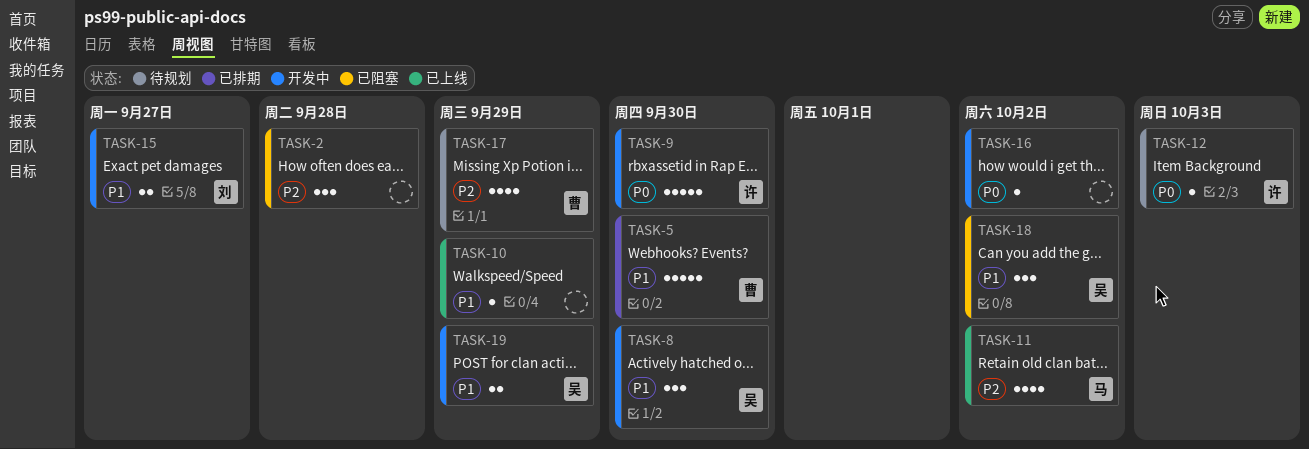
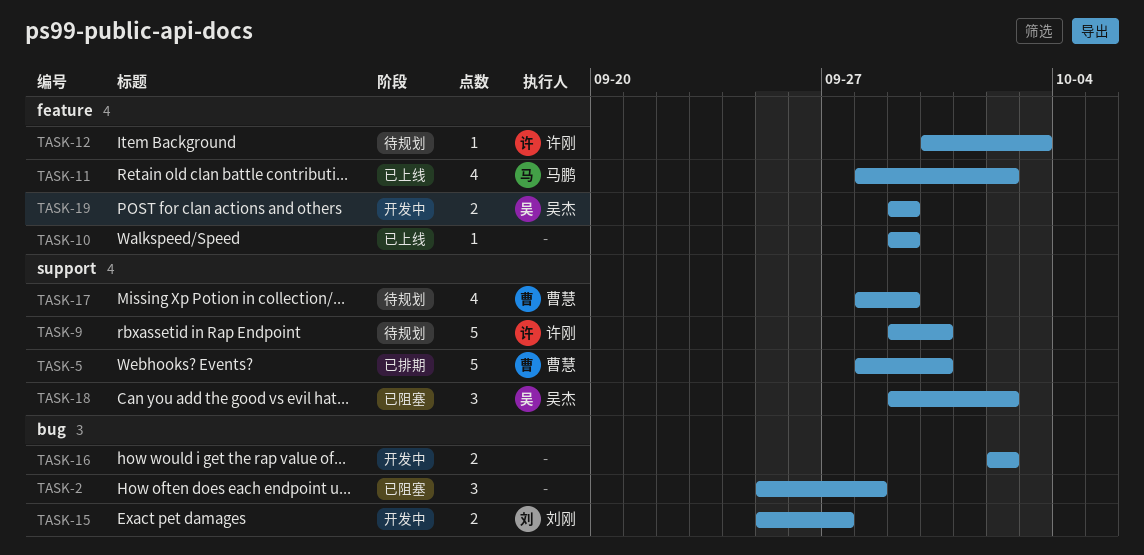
TASK-8: present -> none
TASK-9, status: 开发中 -> 待规划
TASK-16, estimate: 1 -> 2

